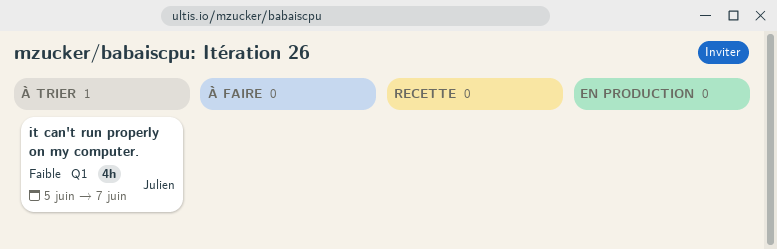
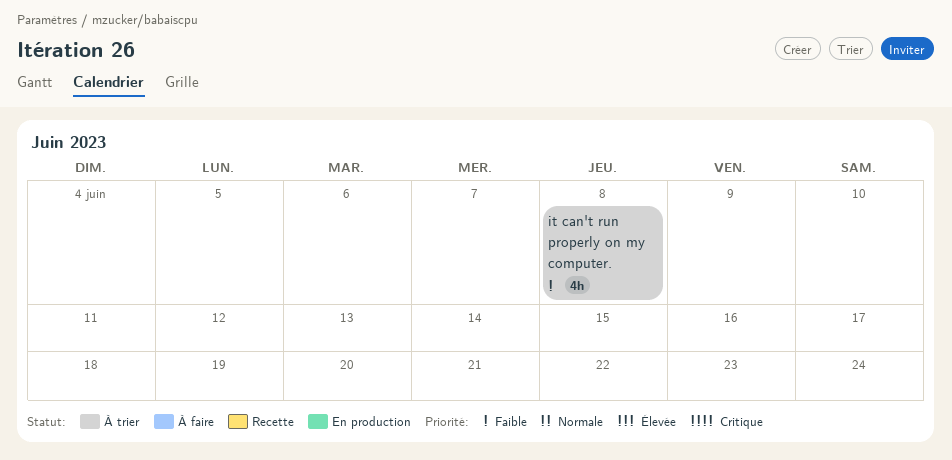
it can't run properly on my computer., due: Jun 7 -> Jun 8

